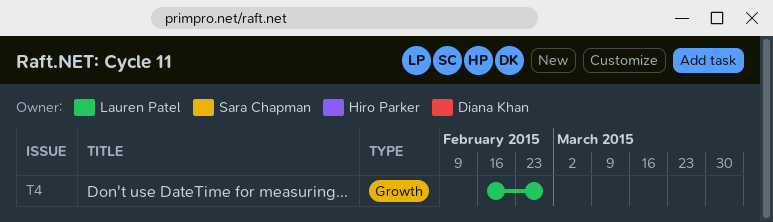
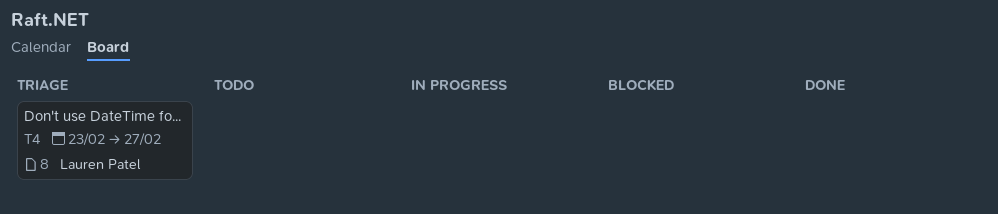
T4, start: Feb 16 -> Feb 23

